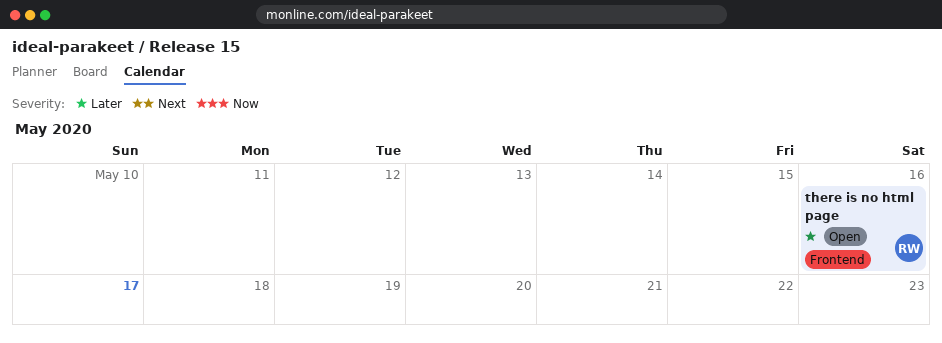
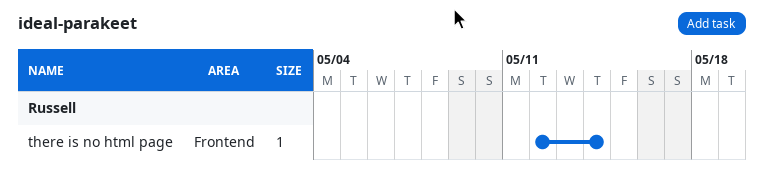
there is no html page, due: May 16 -> May 14

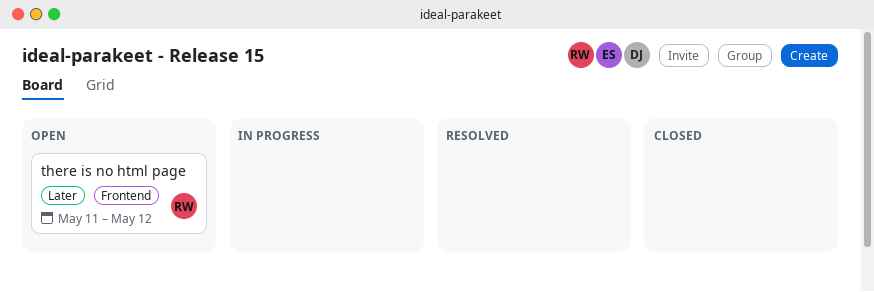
there is no html page, start: May 12 -> May 11
there is no html page, due: May 14 -> May 12

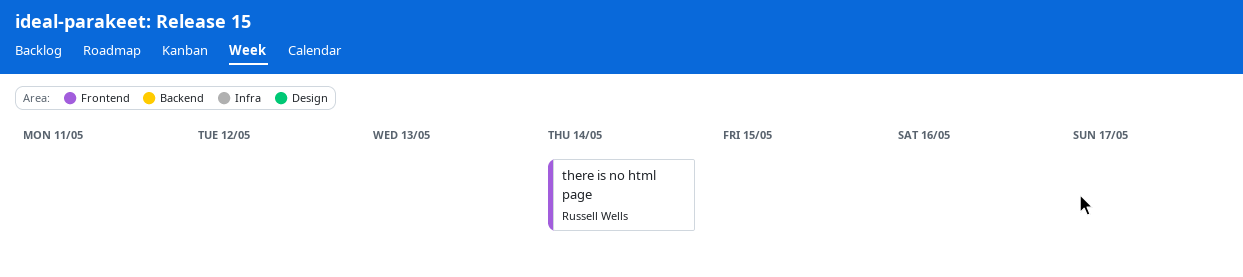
there is no html page, due: May 12 -> May 14

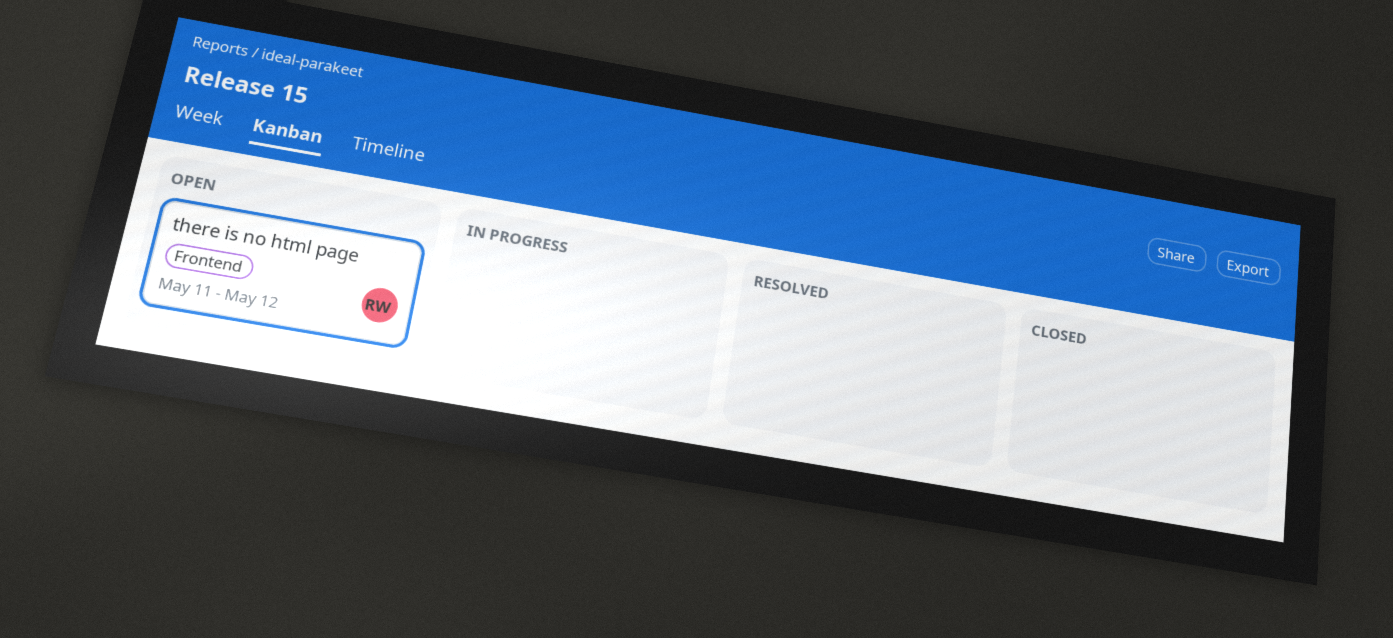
there is no html page, due: May 14 -> May 12

